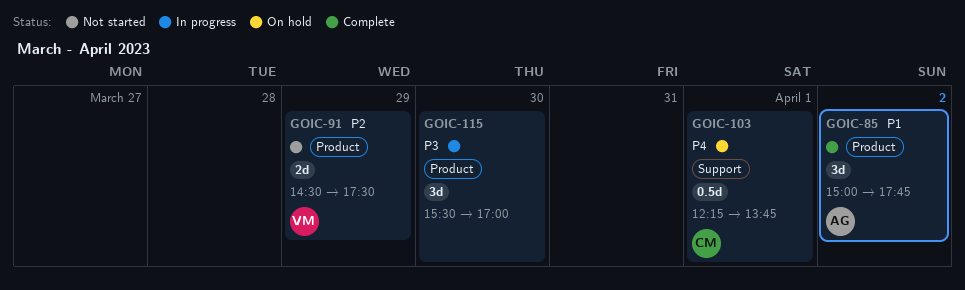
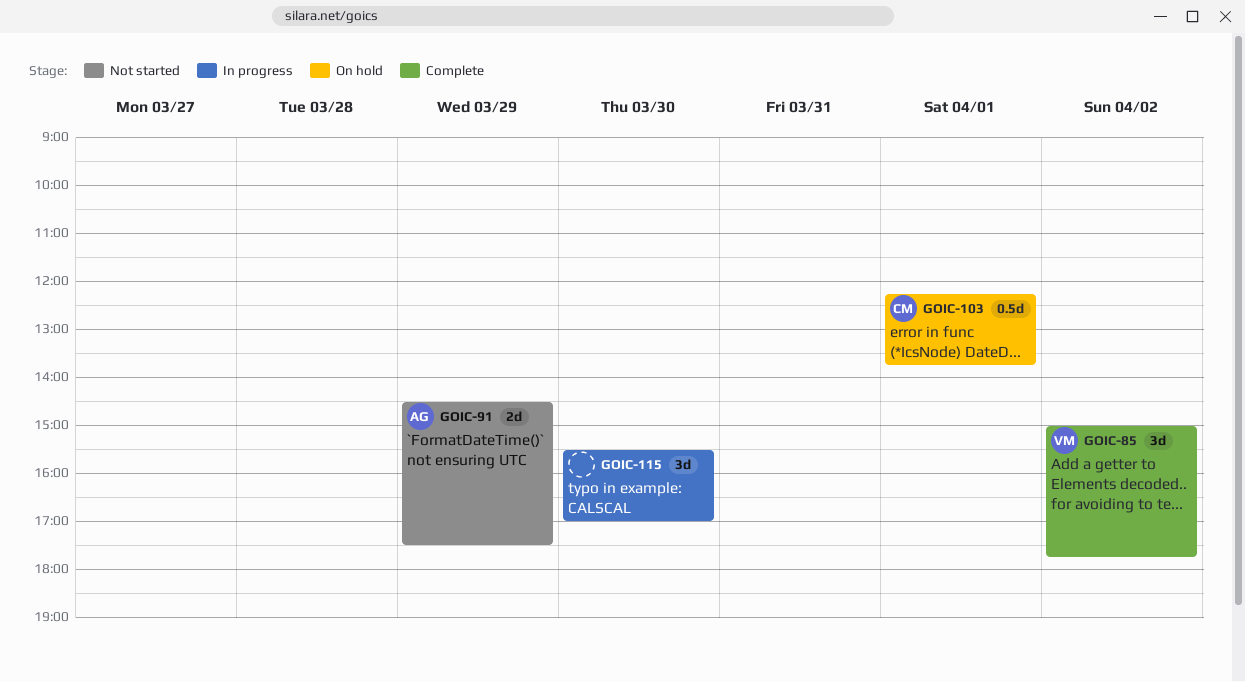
GOIC-85, owner: AG -> VM
GOIC-91, owner: VM -> AG

